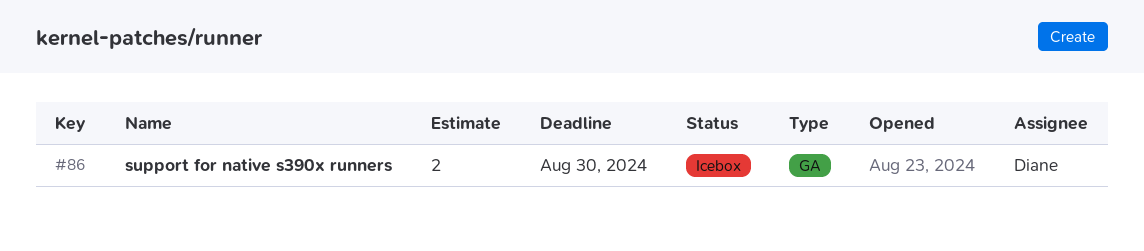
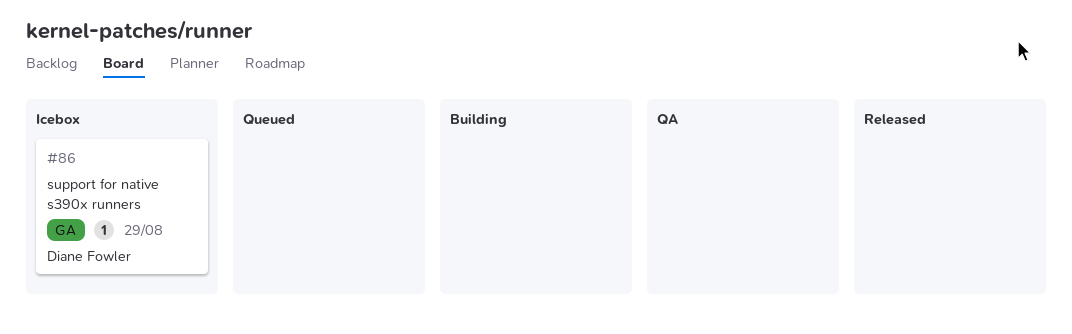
#86, estimate: 2 -> 1
#86, due: Aug 30 -> Aug 29

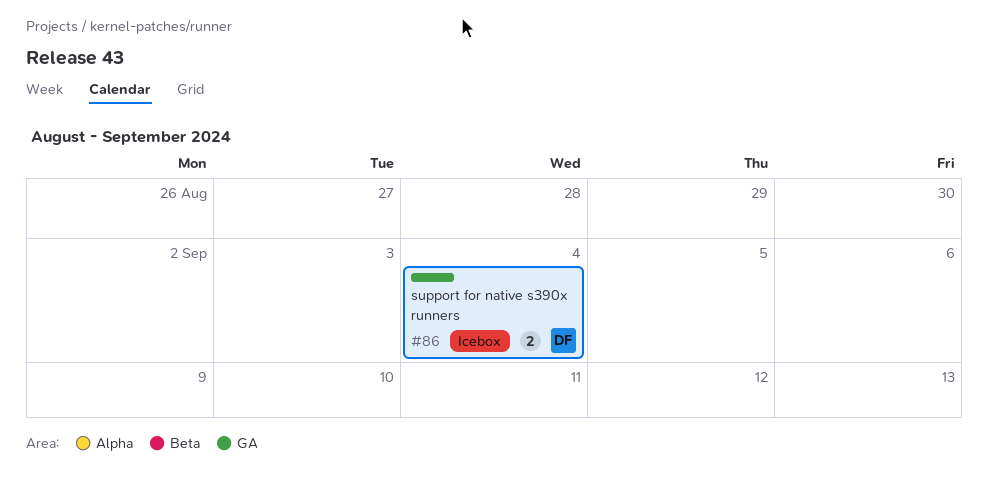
#86, estimate: 1 -> 2
#86, due: Aug 29 -> Sep 4

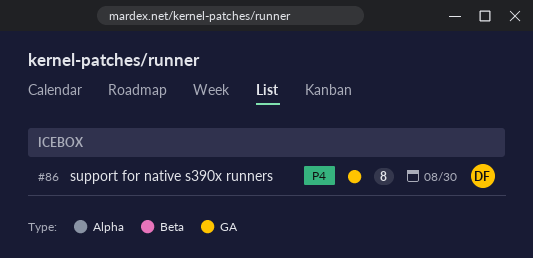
#86, estimate: 2 -> 8
#86, due: Sep 4 -> Aug 30

